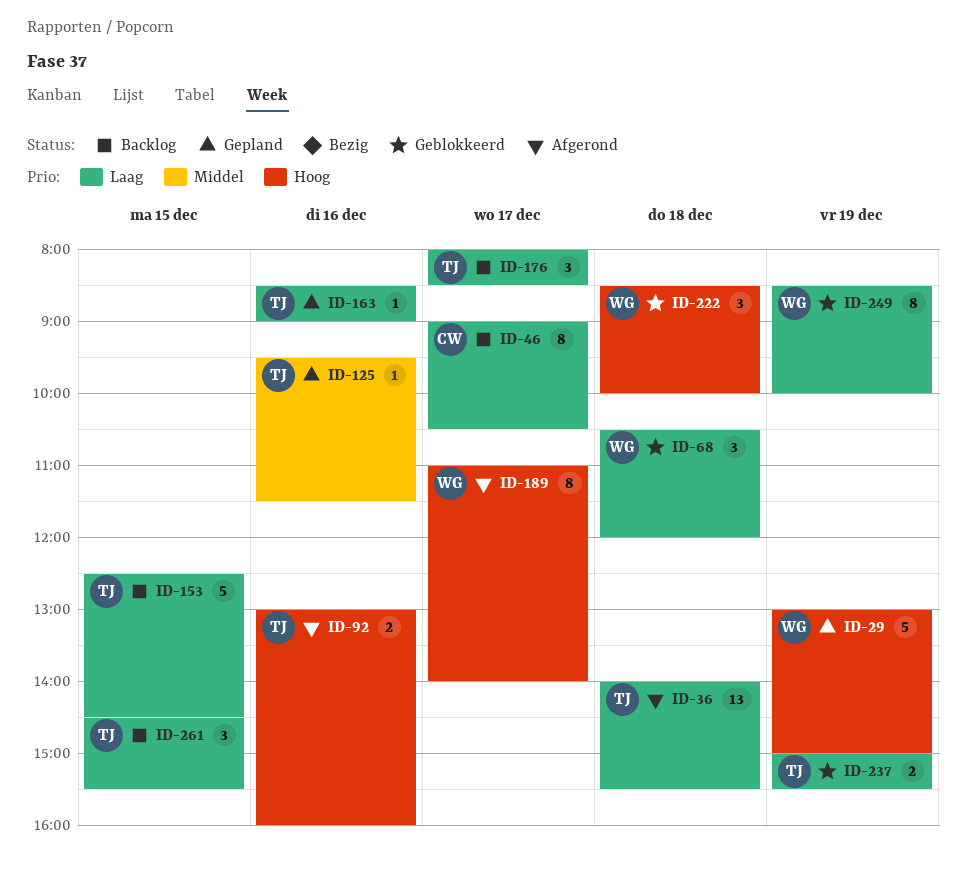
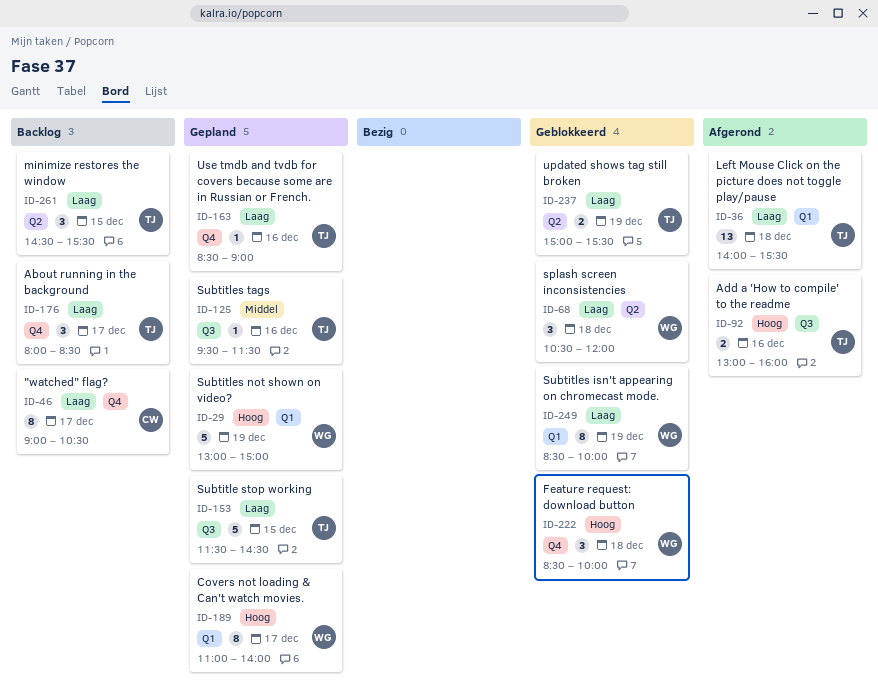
ID-153, status: Backlog -> Gepland
ID-153, begins: 12:30 -> 11:30
ID-189, status: Afgerond -> Gepland

